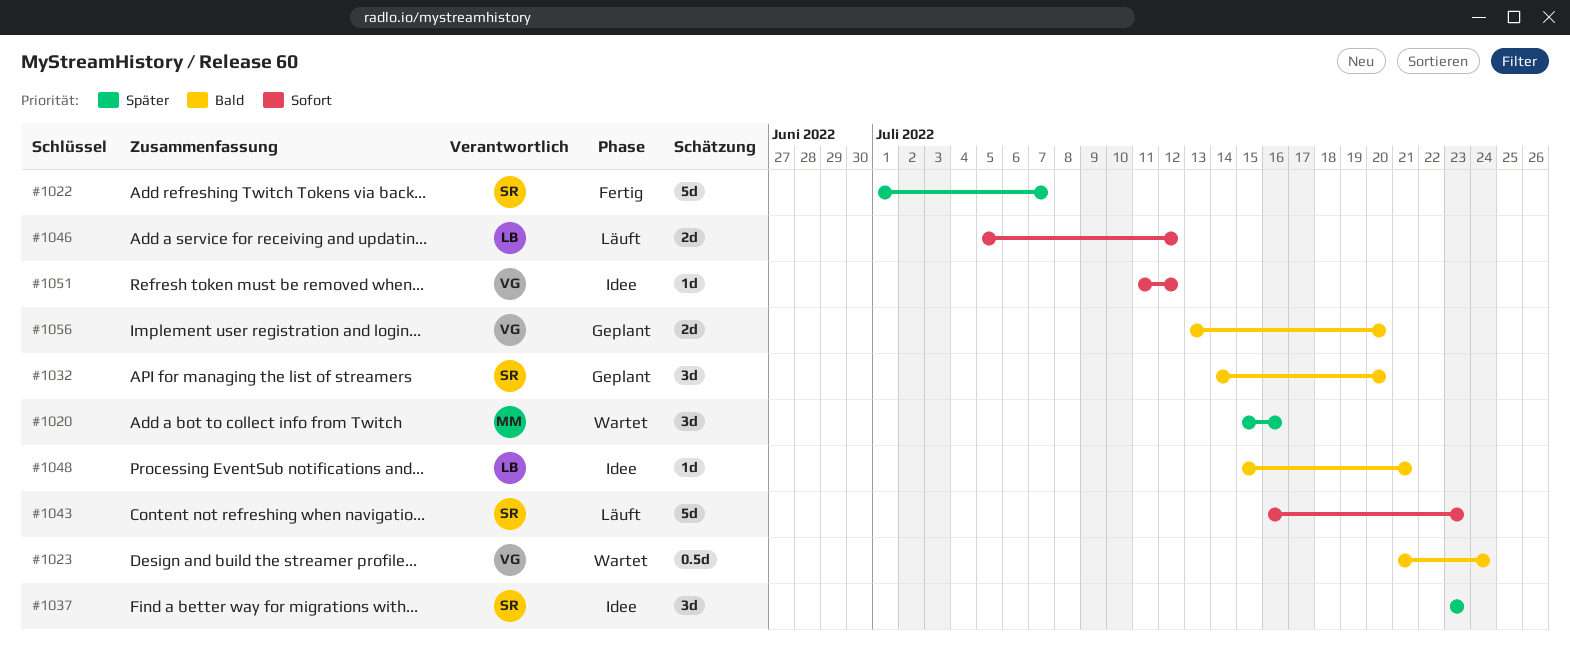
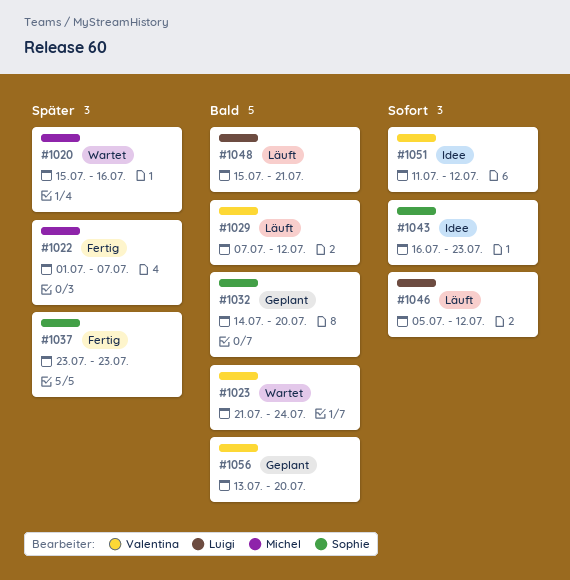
#1022, owner: Sophie -> Michel
#1029: none -> present
#1037, status: Idee -> Fertig
#1043, status: Läuft -> Idee
#1048, status: Idee -> Läuft

